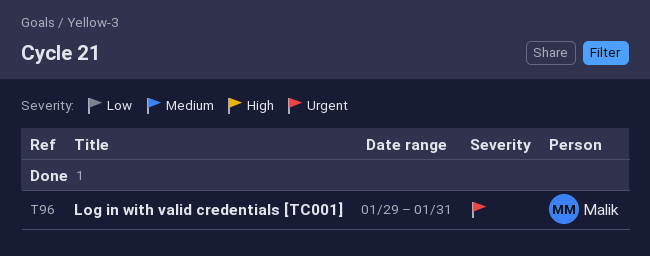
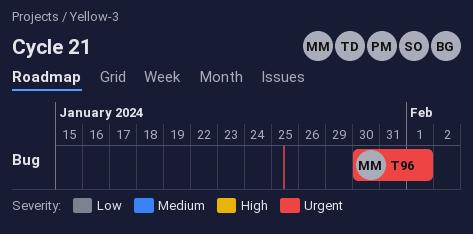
T96, start: Jan 29 -> Jan 30
T96, due: Jan 31 -> Feb 1

